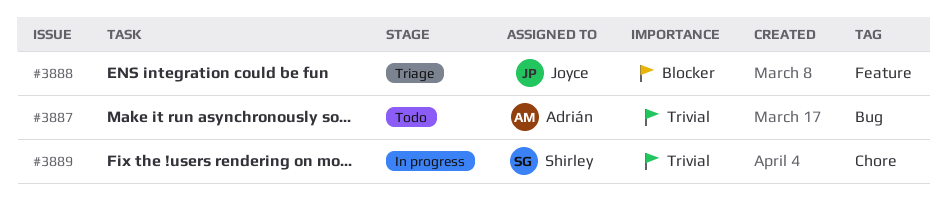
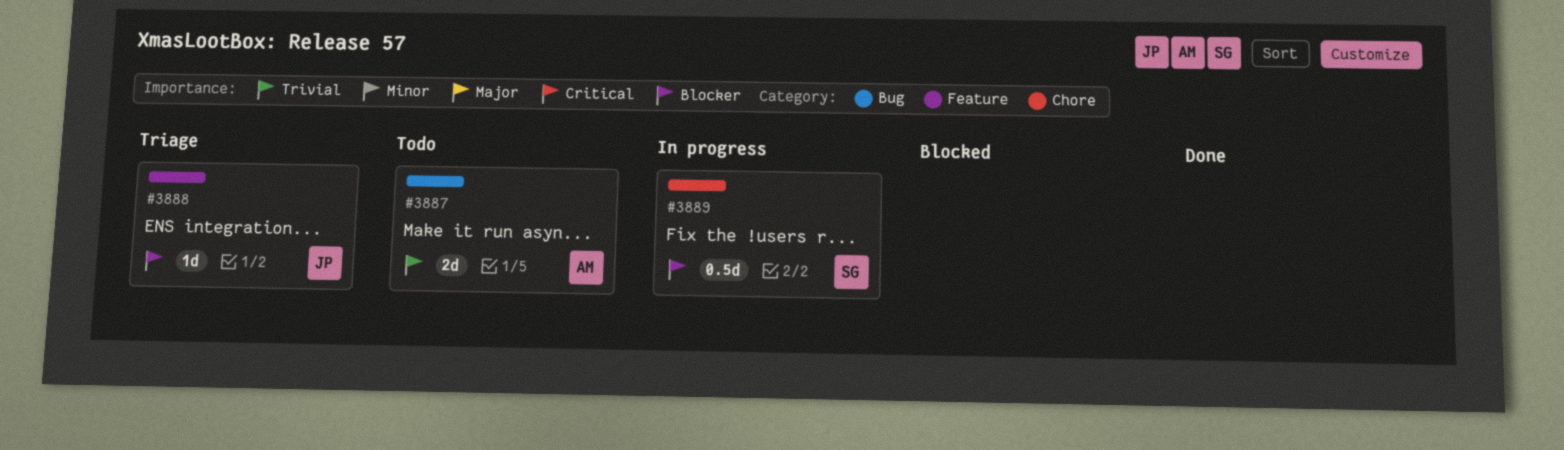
#3889, priority: Trivial -> Blocker

